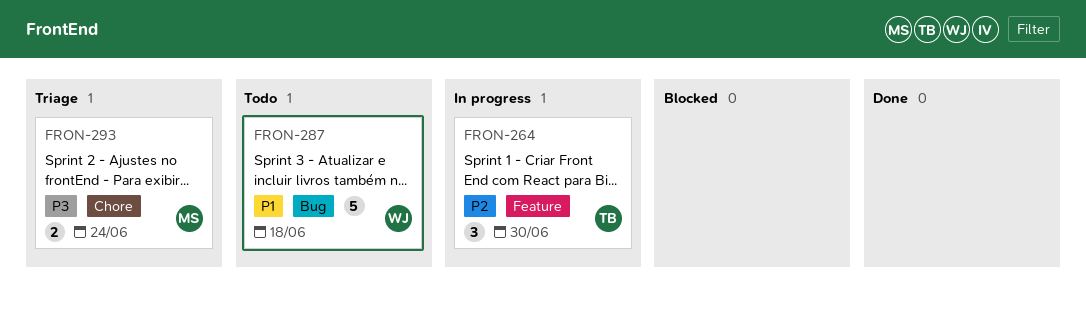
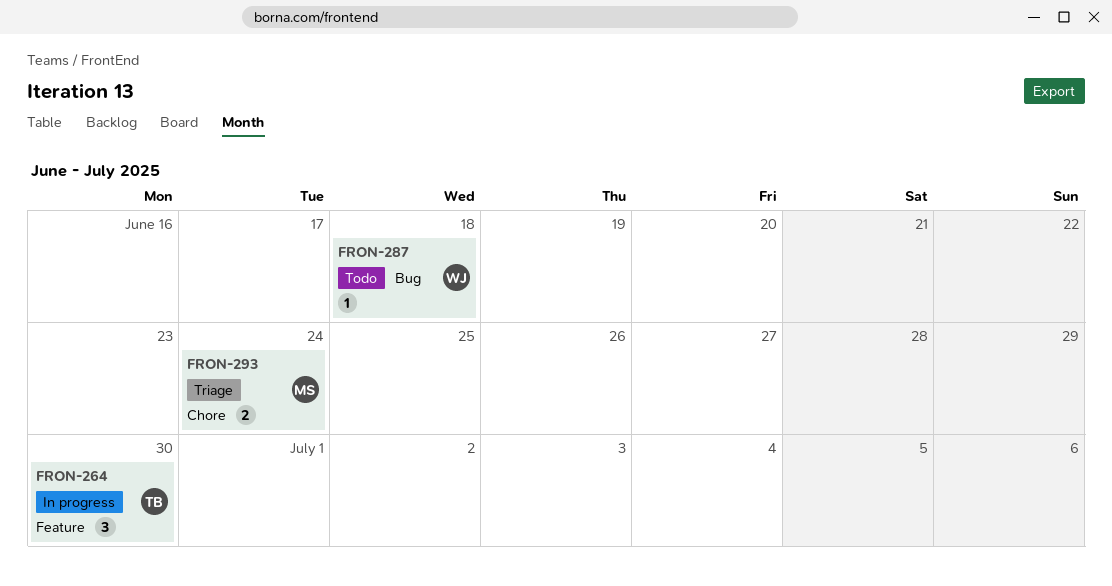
FRON-287, estimate: 5 -> 1

